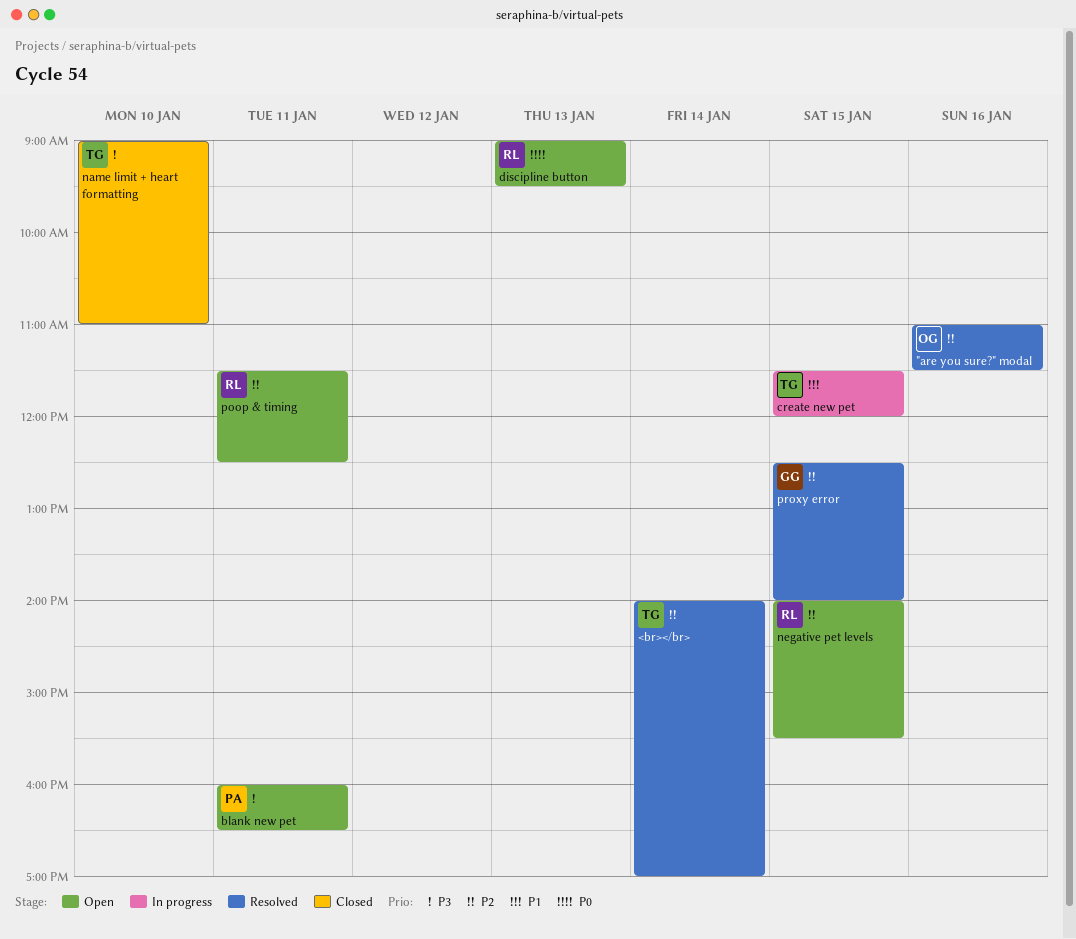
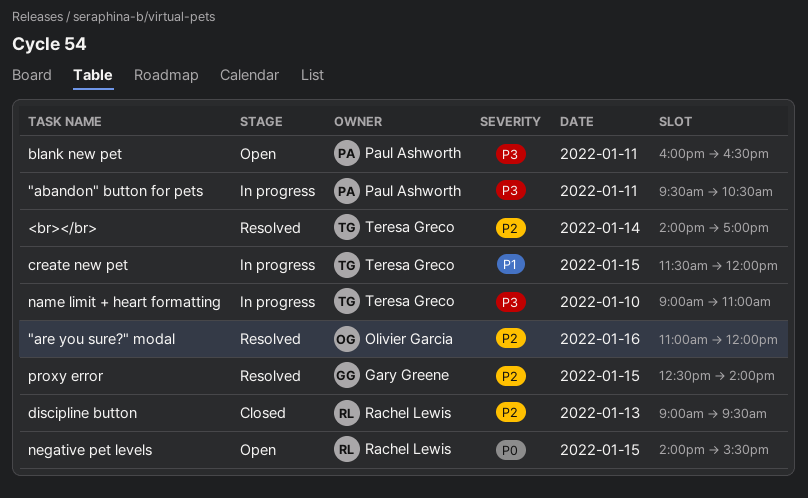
"abandon" button for pets: none -> present
"are you sure?" modal, ends: 11:30 -> 12:00
discipline button, status: Open -> Closed
discipline button, priority: P0 -> P2
name limit + heart formatting, status: Closed -> In progress
negative pet levels, priority: P2 -> P0
poop & timing: present -> none

